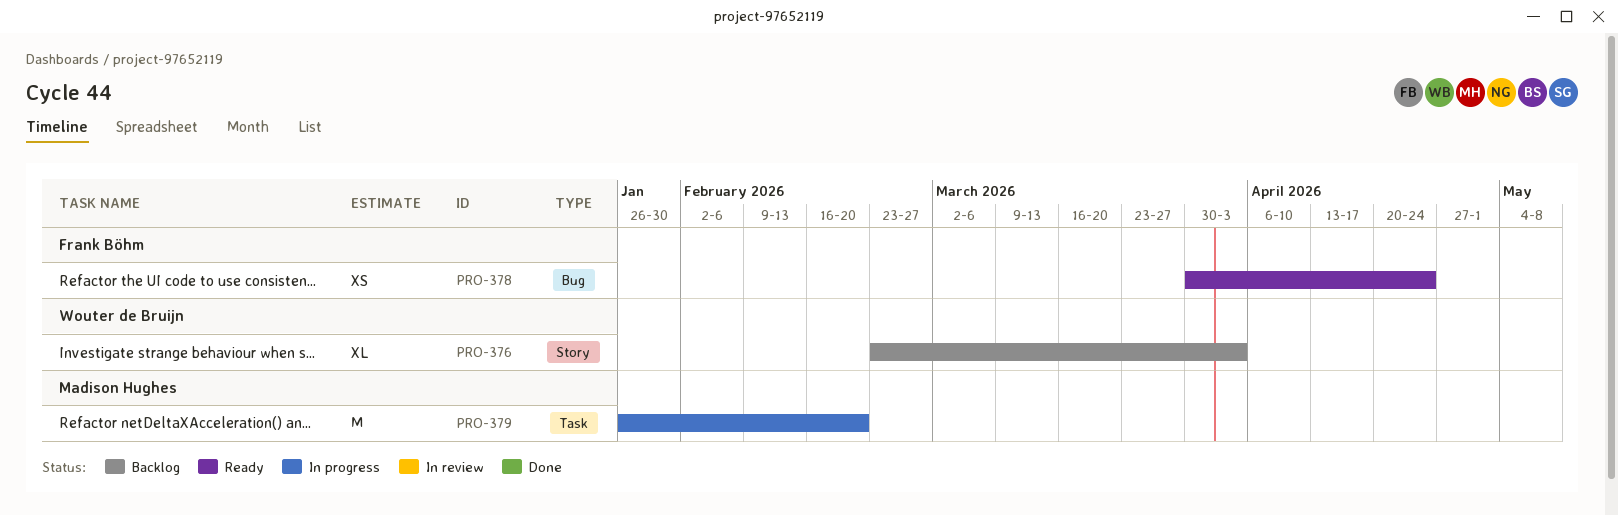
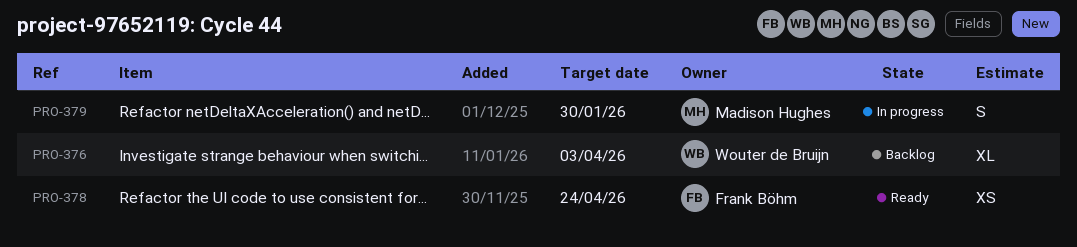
PRO-379, estimate: M -> S
PRO-379, due: Feb 20 -> Jan 30

